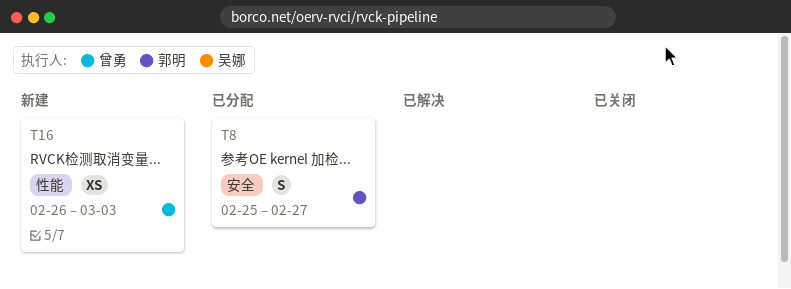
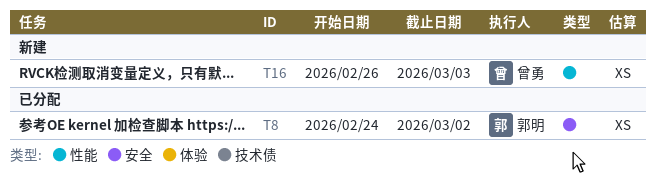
T8, estimate: S -> XS
T8, start: Feb 25 -> Feb 24
T8, due: Feb 27 -> Mar 2

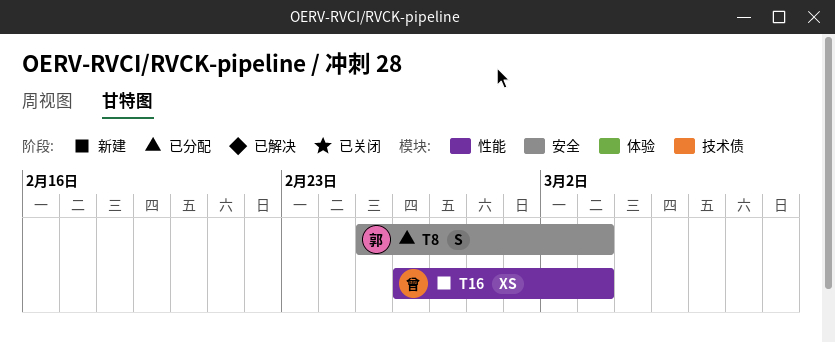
T8, estimate: XS -> S
T8, start: Feb 24 -> Feb 25
T8, due: Mar 2 -> Mar 3

